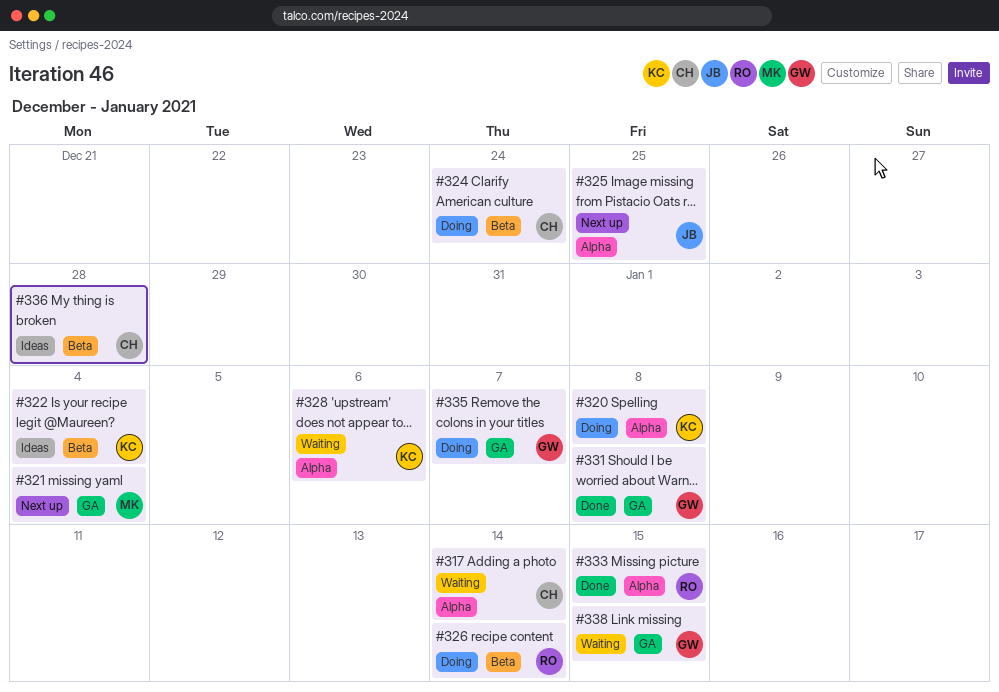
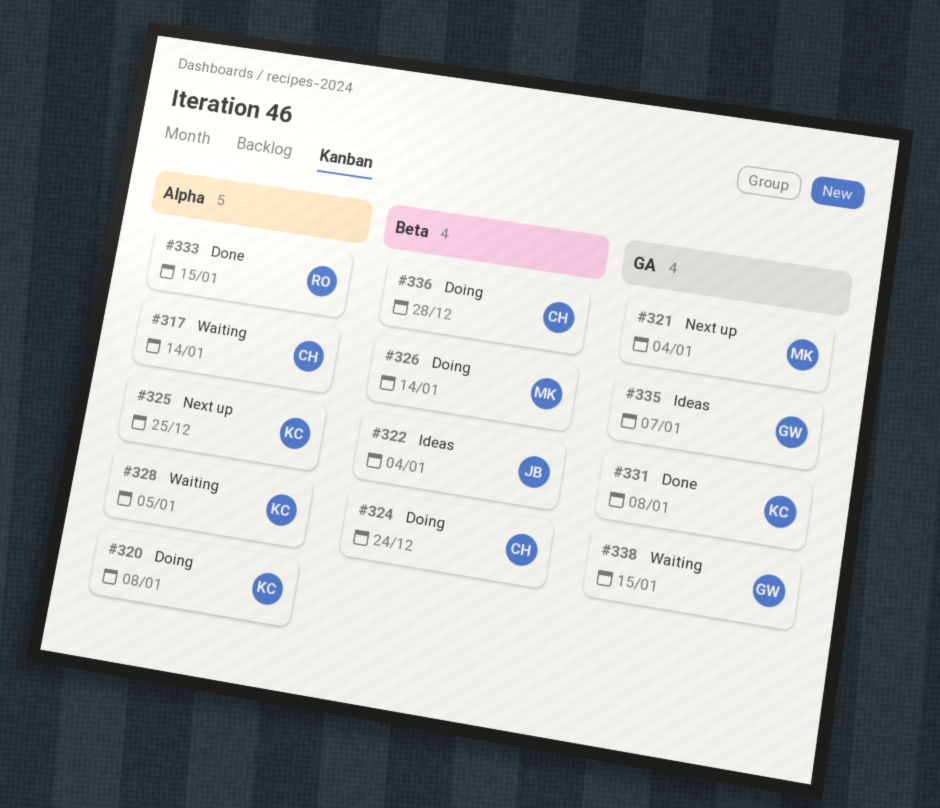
#322, owner: KC -> JB
#325, owner: JB -> KC
#326, owner: RO -> MK
#328, due: Jan 6 -> Jan 5
#331, owner: GW -> KC
#335, status: Doing -> Ideas
#336, status: Ideas -> Doing

